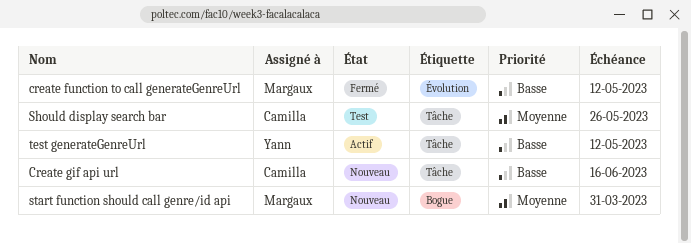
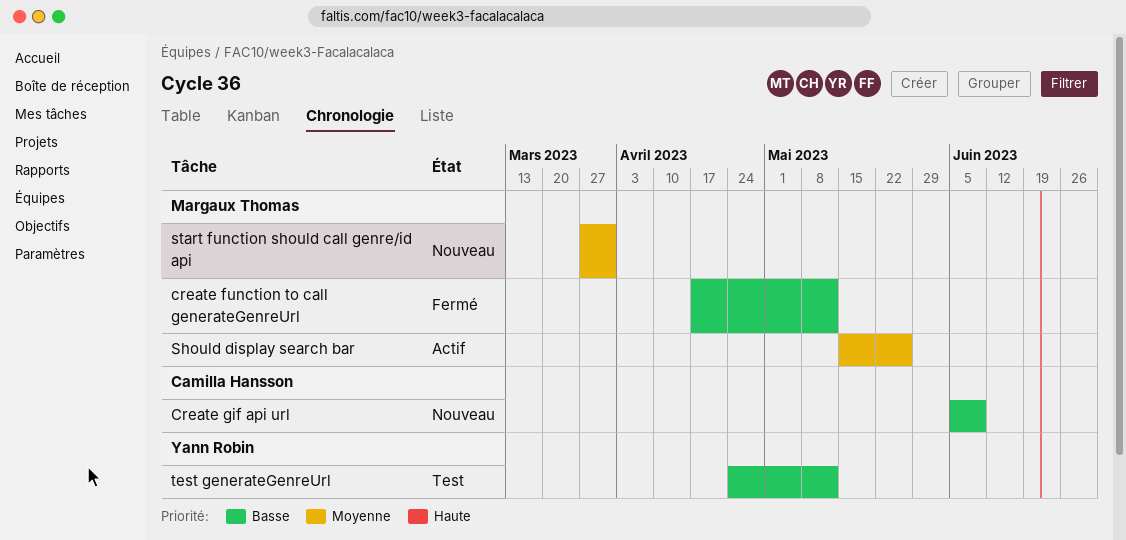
Create gif api url, due: Jun 16 -> Jun 9
Should display search bar, status: Test -> Actif
Should display search bar, owner: Camilla Hansson -> Margaux Thomas
test generateGenreUrl, status: Actif -> Test

